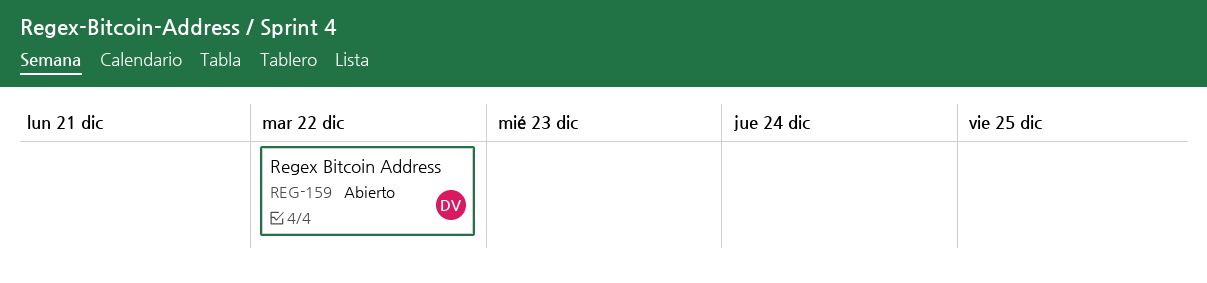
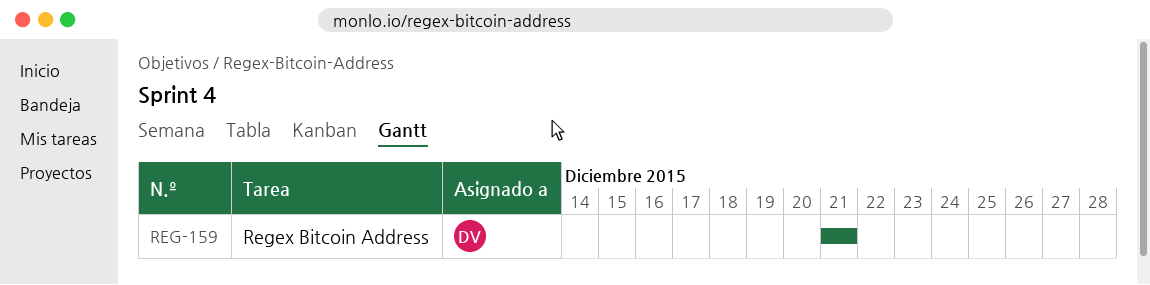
REG-159, due: Dec 22 -> Dec 21

